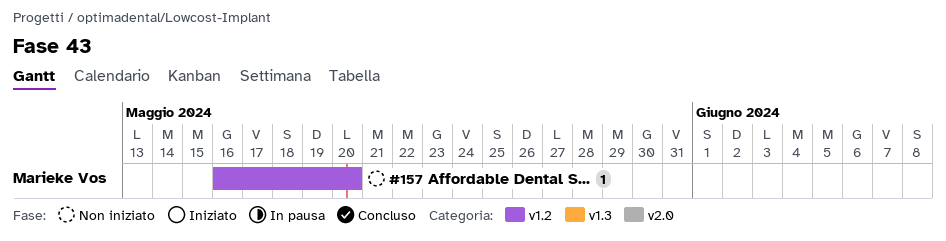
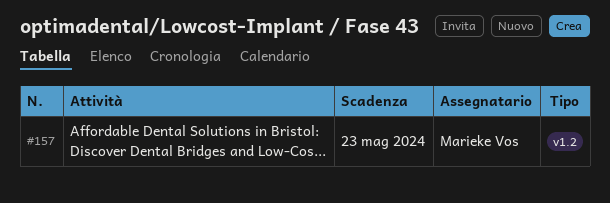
#157, due: May 20 -> May 23

